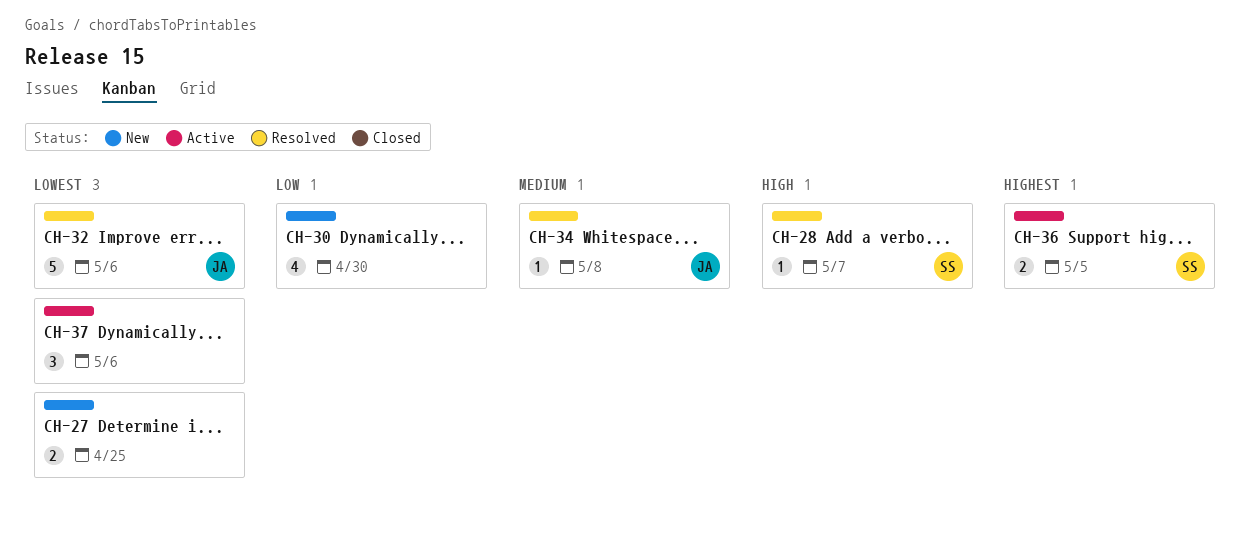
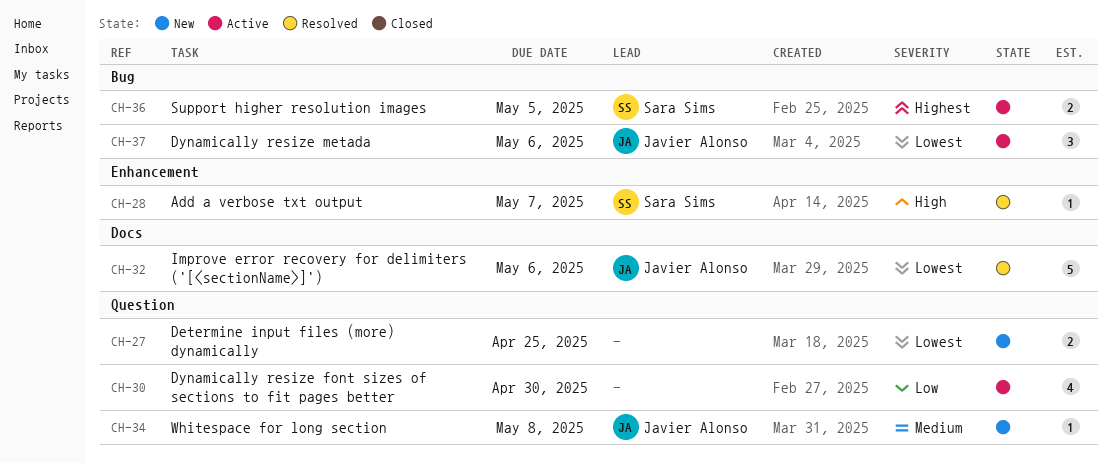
CH-30, status: New -> Active
CH-34, status: Resolved -> New
CH-37, owner: none -> Javier Alonso

